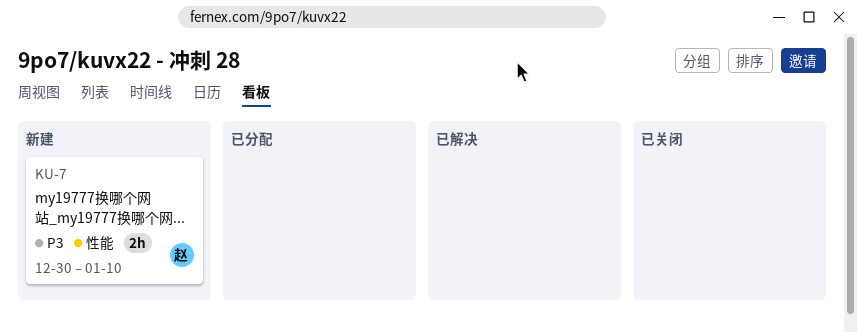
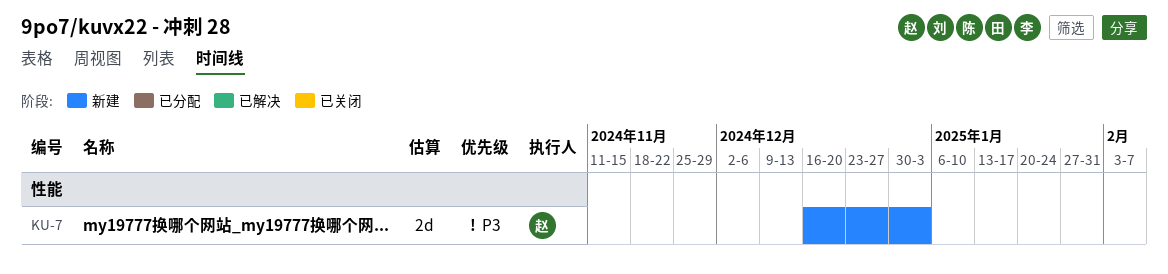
KU-7, estimate: 2h -> 2d
KU-7, start: Dec 30 -> Dec 16
KU-7, due: Jan 10 -> Jan 3

